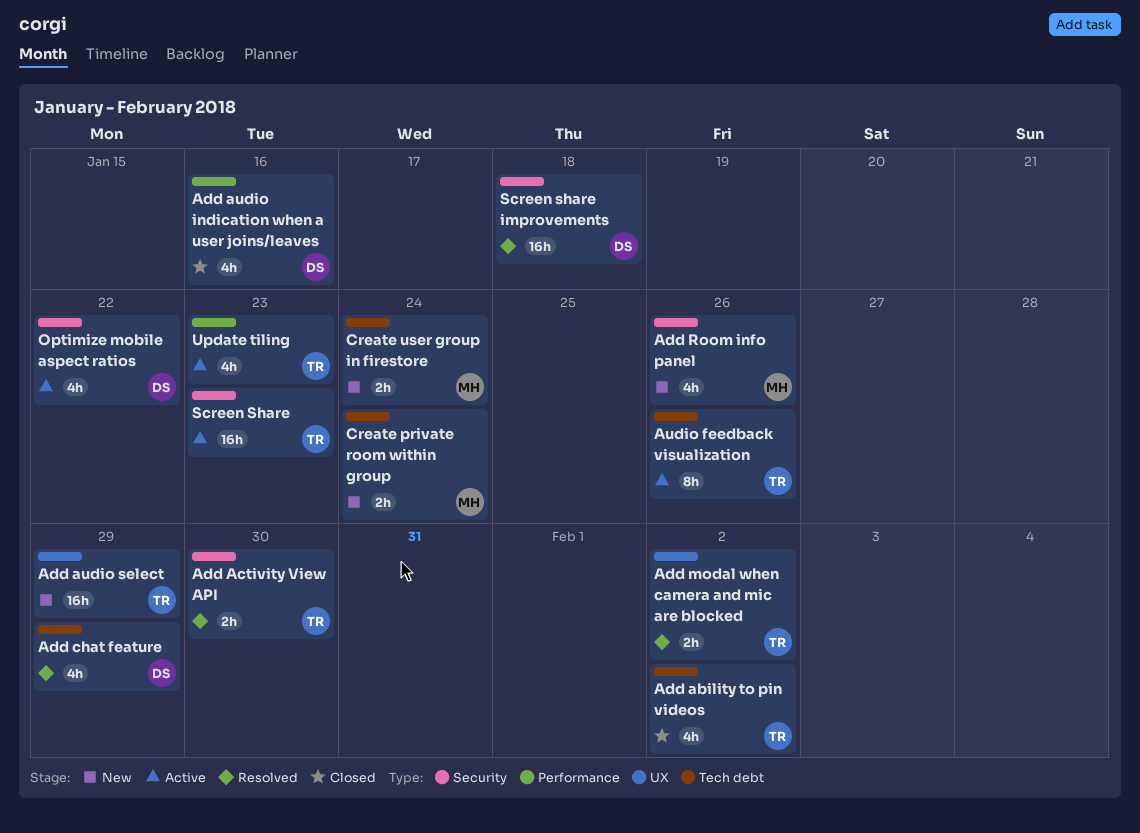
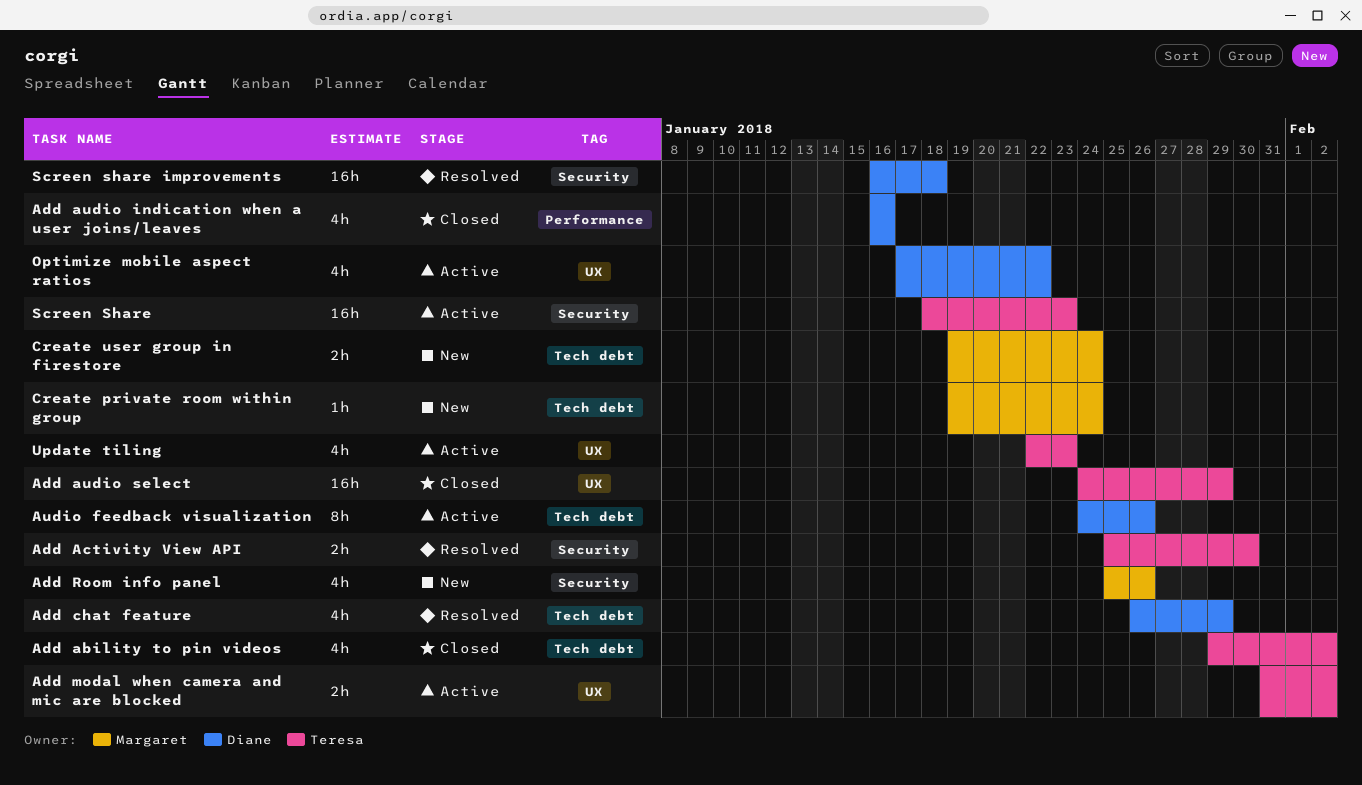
Add audio select, status: New -> Closed
Add modal when camera and mic are blocked, status: Resolved -> Active
Audio feedback visualization, owner: Teresa -> Diane
Create private room within group, estimate: 2h -> 1h
Optimize mobile aspect ratios, label: Security -> UX
Update tiling, label: Performance -> UX

